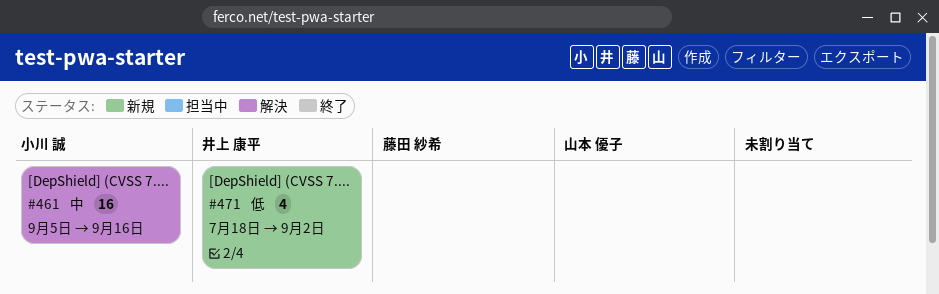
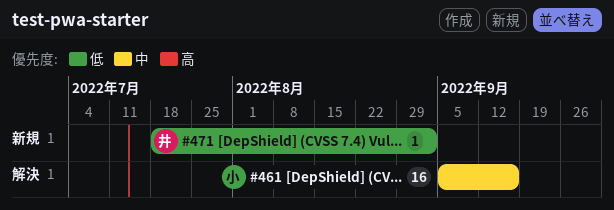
#471, estimate: 4 -> 1

